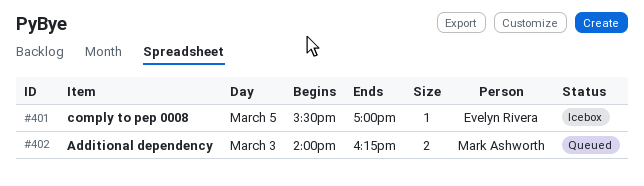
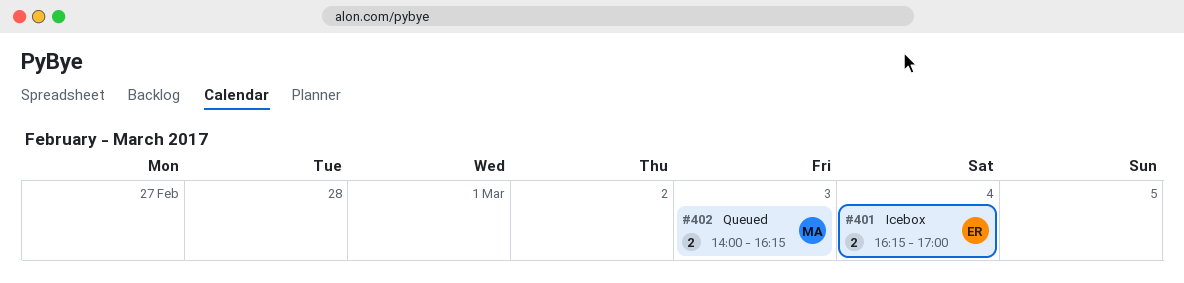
#401, estimate: 1 -> 2
#401, day: Mar 5 -> Mar 4
#401, begins: 15:30 -> 16:15

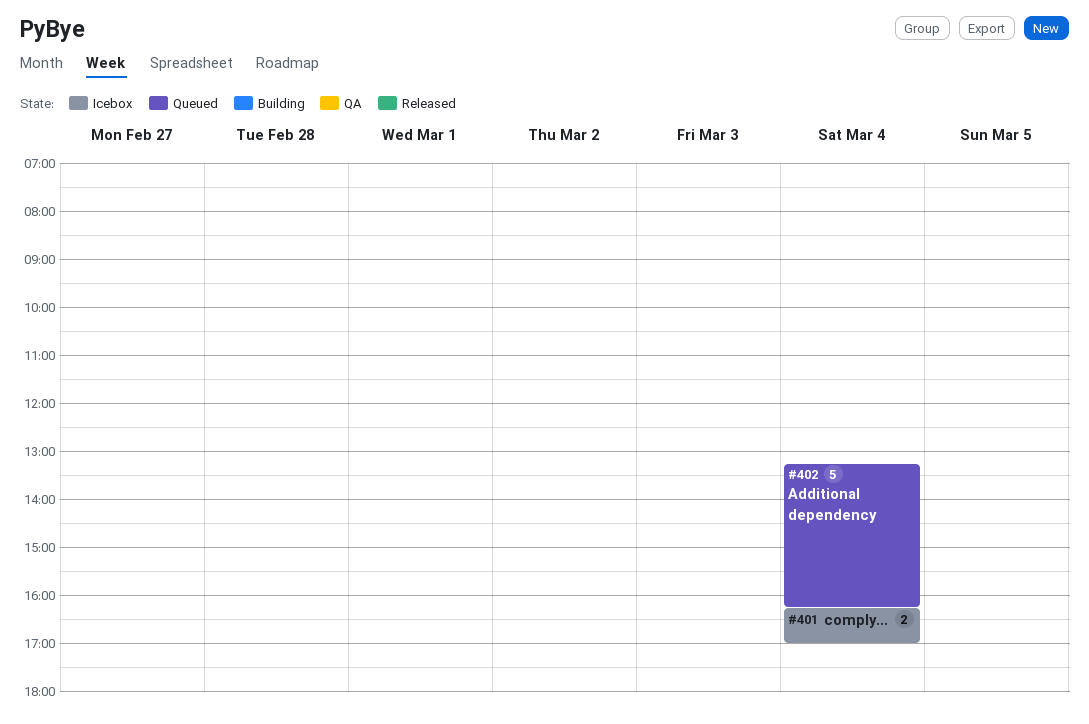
#402, estimate: 2 -> 5
#402, day: Mar 3 -> Mar 4
#402, begins: 14:00 -> 13:15

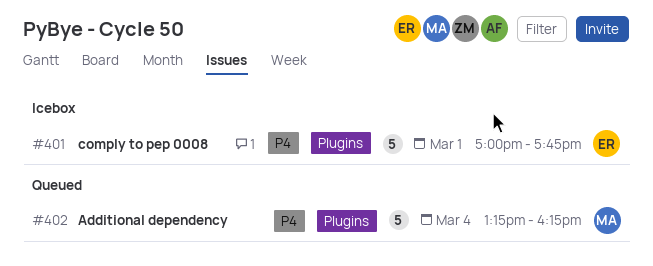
#401, estimate: 2 -> 5
#401, day: Mar 4 -> Mar 1
#401, begins: 16:15 -> 17:00
#401, ends: 17:00 -> 17:45

